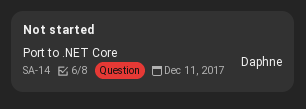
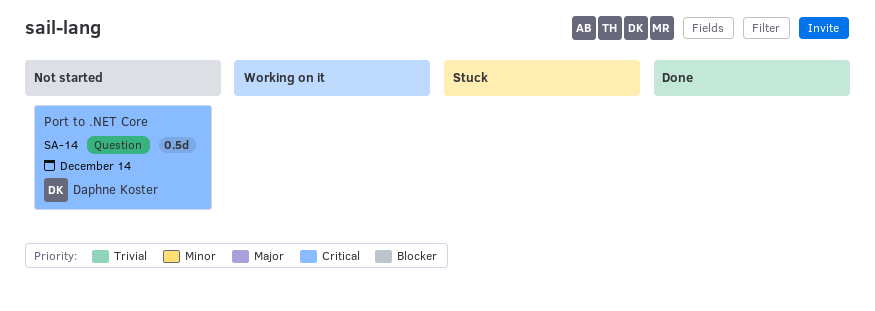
SA-14, due: Dec 11 -> Dec 14

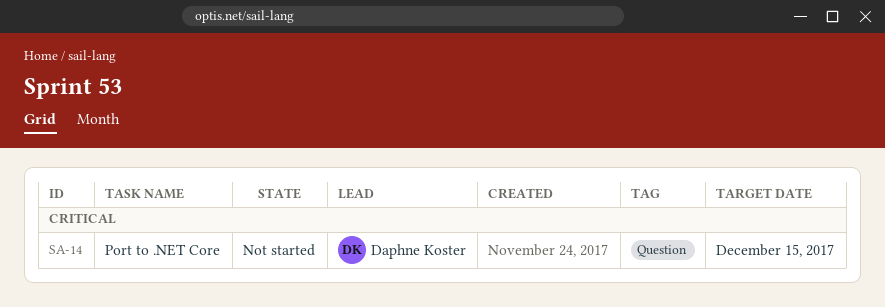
SA-14, due: Dec 14 -> Dec 15

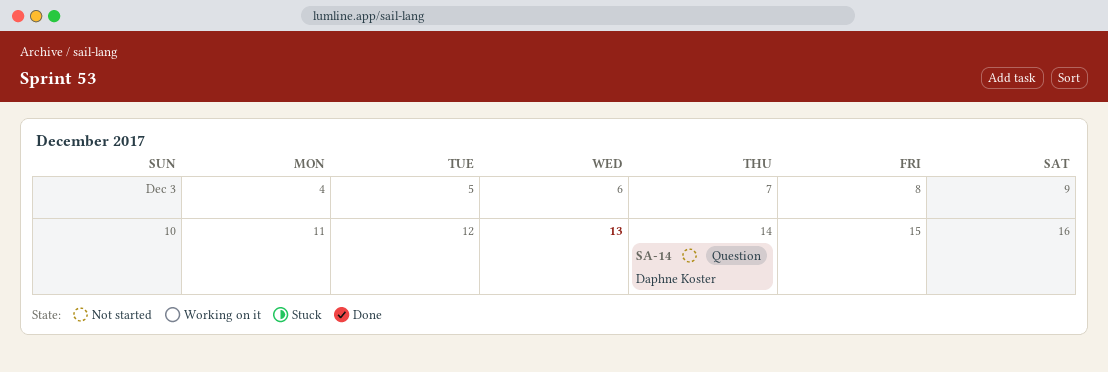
SA-14, due: Dec 15 -> Dec 14

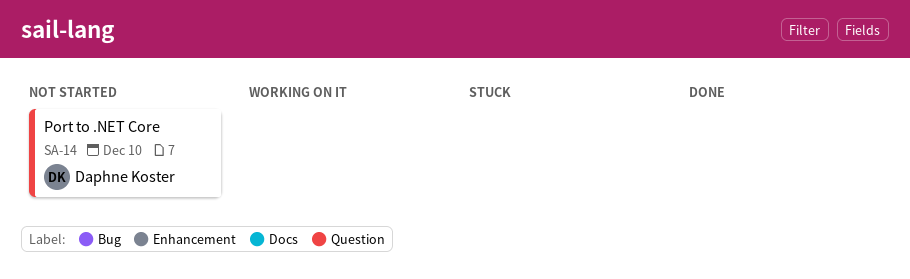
SA-14, due: Dec 14 -> Dec 10

